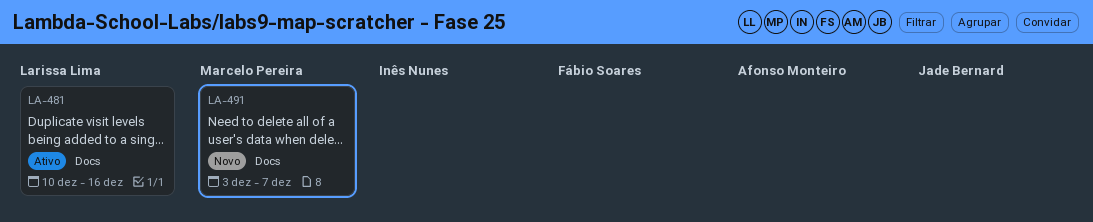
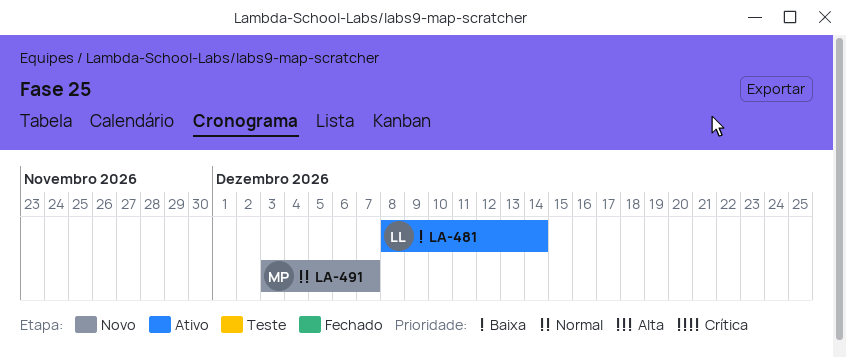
LA-481, start: Dec 10 -> Dec 8
LA-481, due: Dec 16 -> Dec 14

